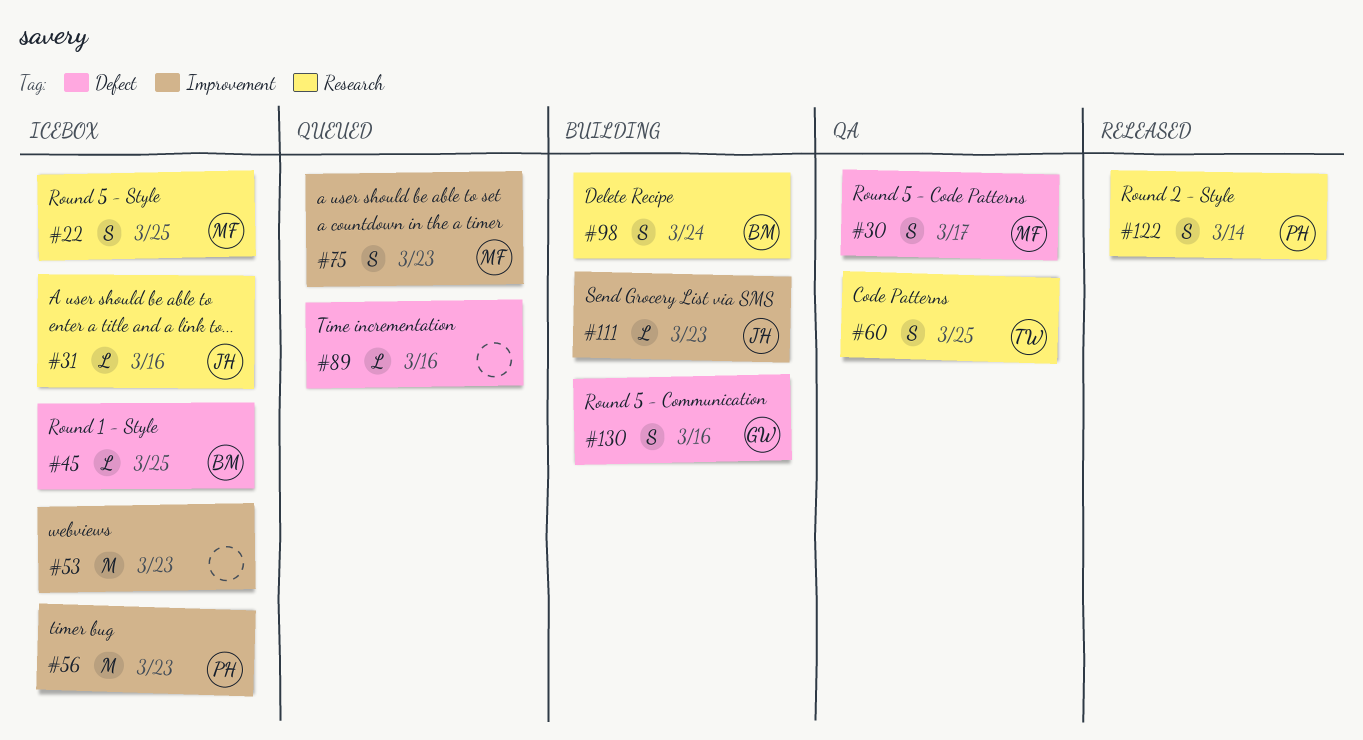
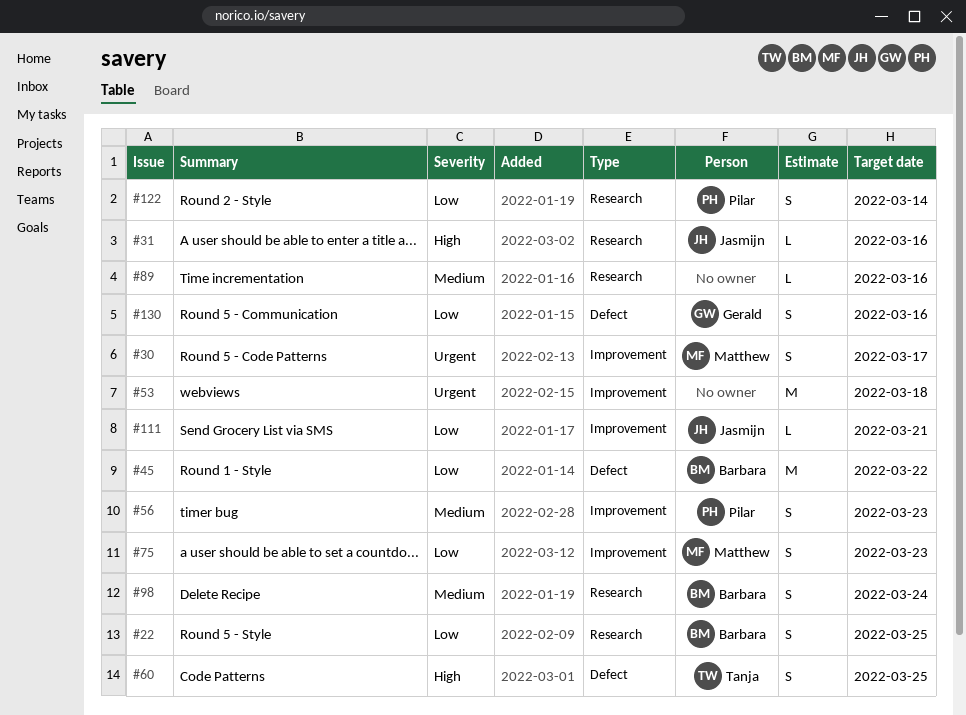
#22, owner: Matthew -> Barbara
#30, label: Defect -> Improvement
#45, estimate: L -> M
#45, due: Mar 25 -> Mar 22
#53, due: Mar 23 -> Mar 18
#56, estimate: M -> S
#60, label: Research -> Defect
#89, label: Defect -> Research
#111, due: Mar 23 -> Mar 21

